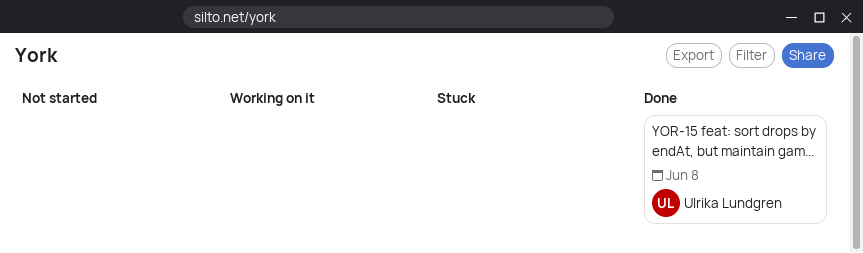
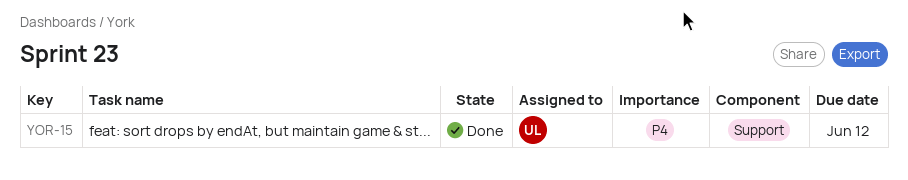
YOR-15, due: Jun 8 -> Jun 12

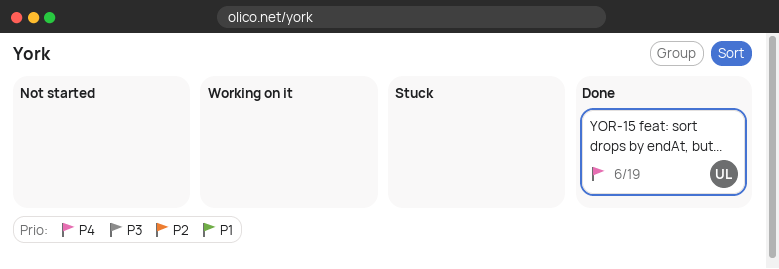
YOR-15, due: Jun 12 -> Jun 19

